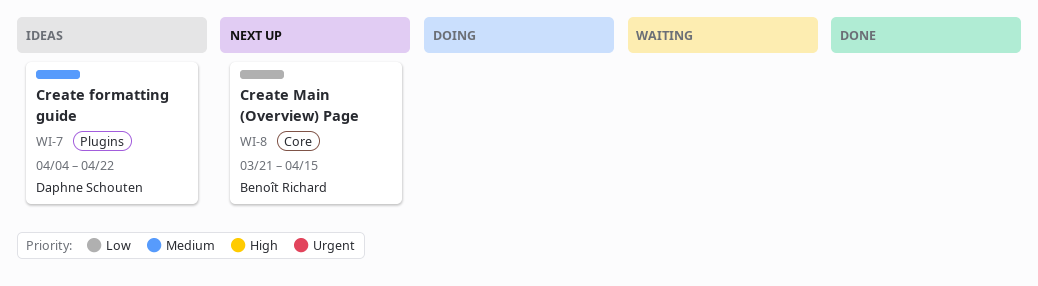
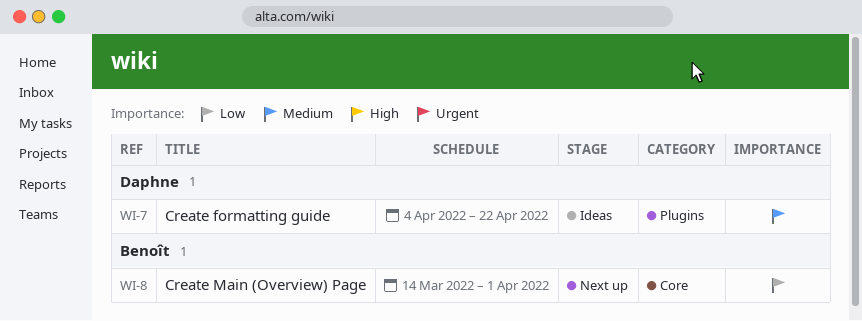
WI-8, start: Mar 21 -> Mar 14
WI-8, due: Apr 15 -> Apr 1

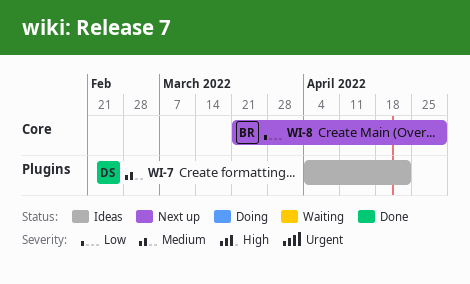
WI-8, start: Mar 14 -> Mar 21
WI-8, due: Apr 1 -> Apr 29

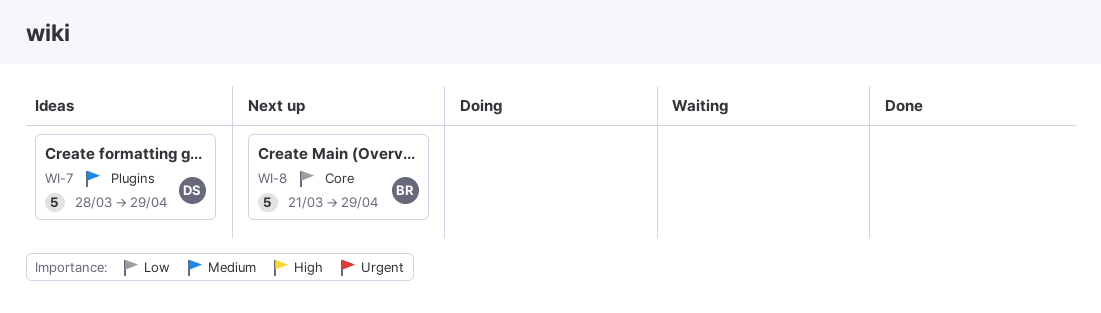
WI-7, start: Apr 4 -> Mar 28
WI-7, due: Apr 22 -> Apr 29

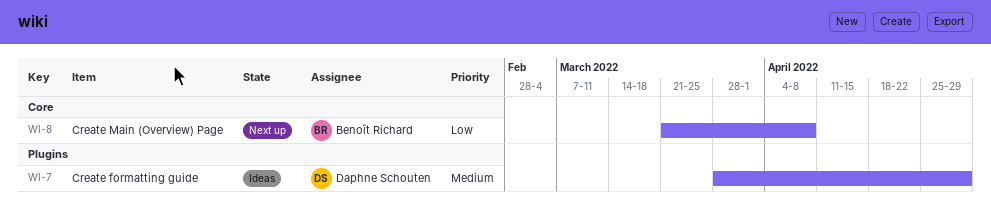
WI-8, due: Apr 29 -> Apr 8

